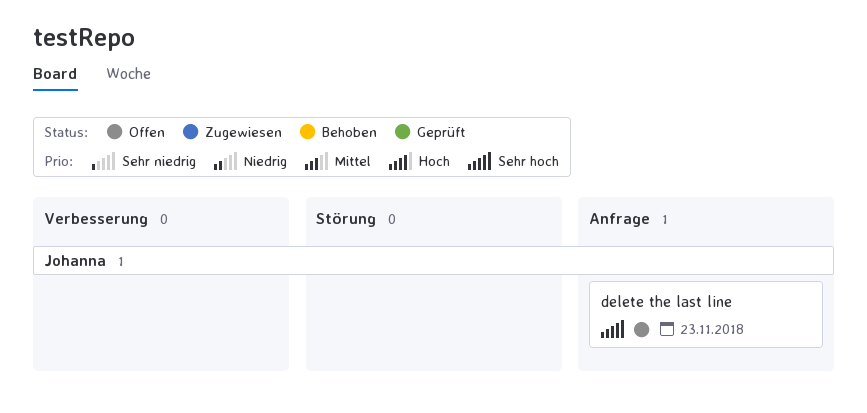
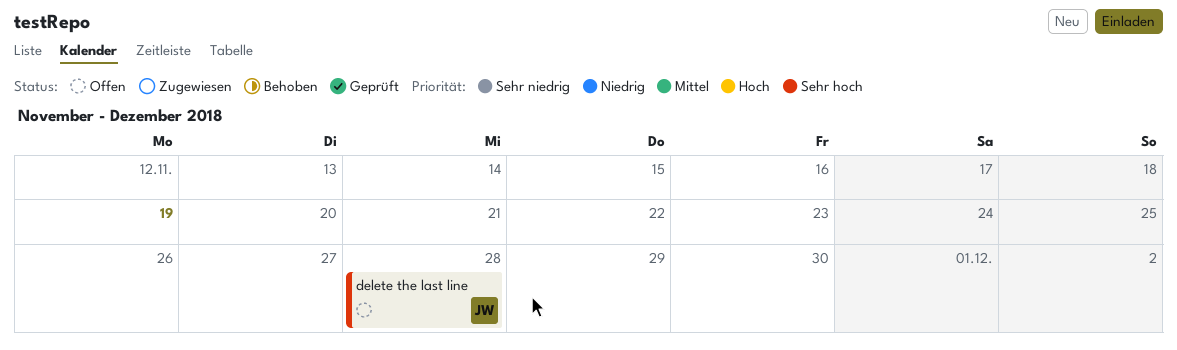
delete the last line, due: Nov 23 -> Nov 28

